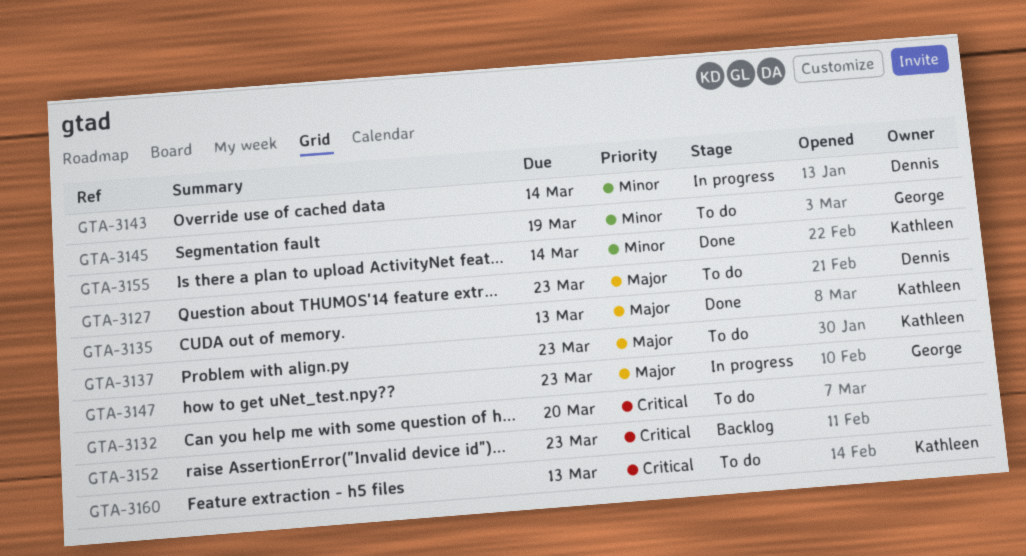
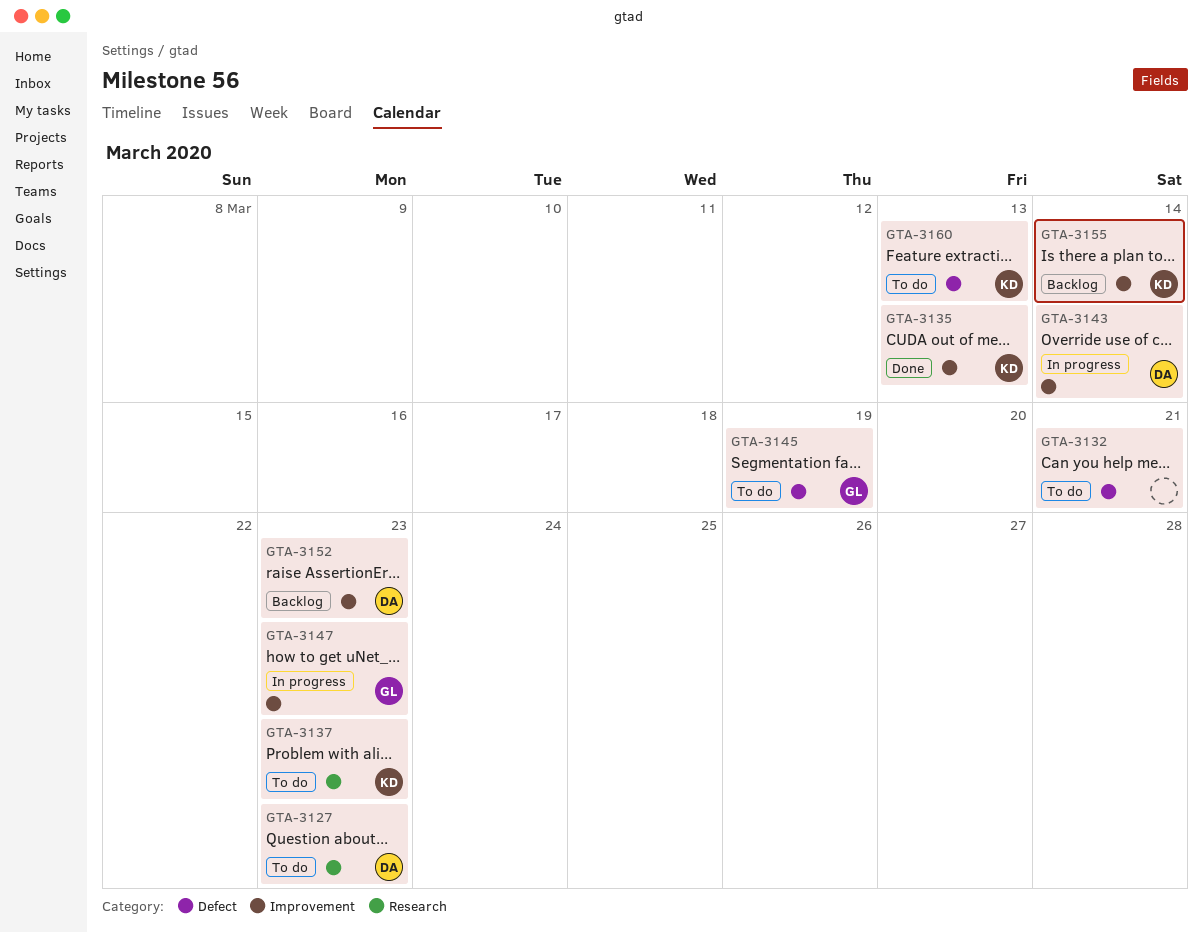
GTA-3132, due: Mar 20 -> Mar 21
GTA-3152, owner: none -> Dennis
GTA-3155, status: Done -> Backlog

